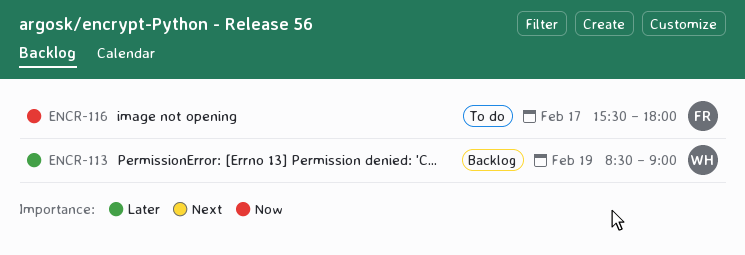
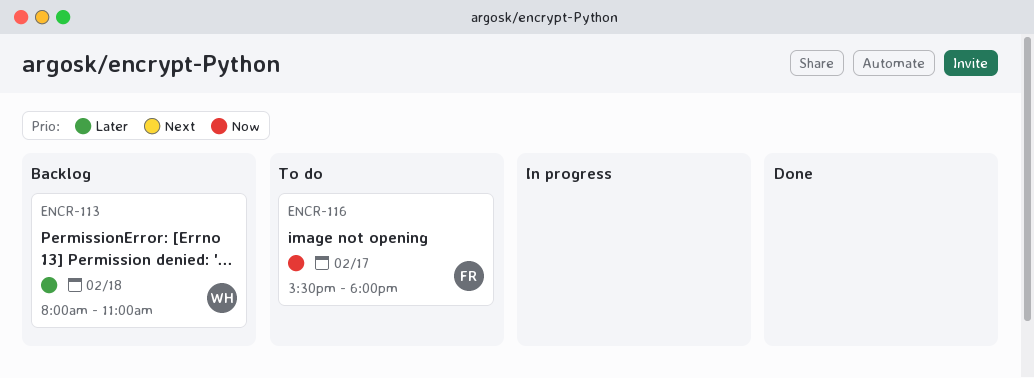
ENCR-113, day: Feb 19 -> Feb 18
ENCR-113, begins: 08:30 -> 08:00
ENCR-113, ends: 09:00 -> 11:00

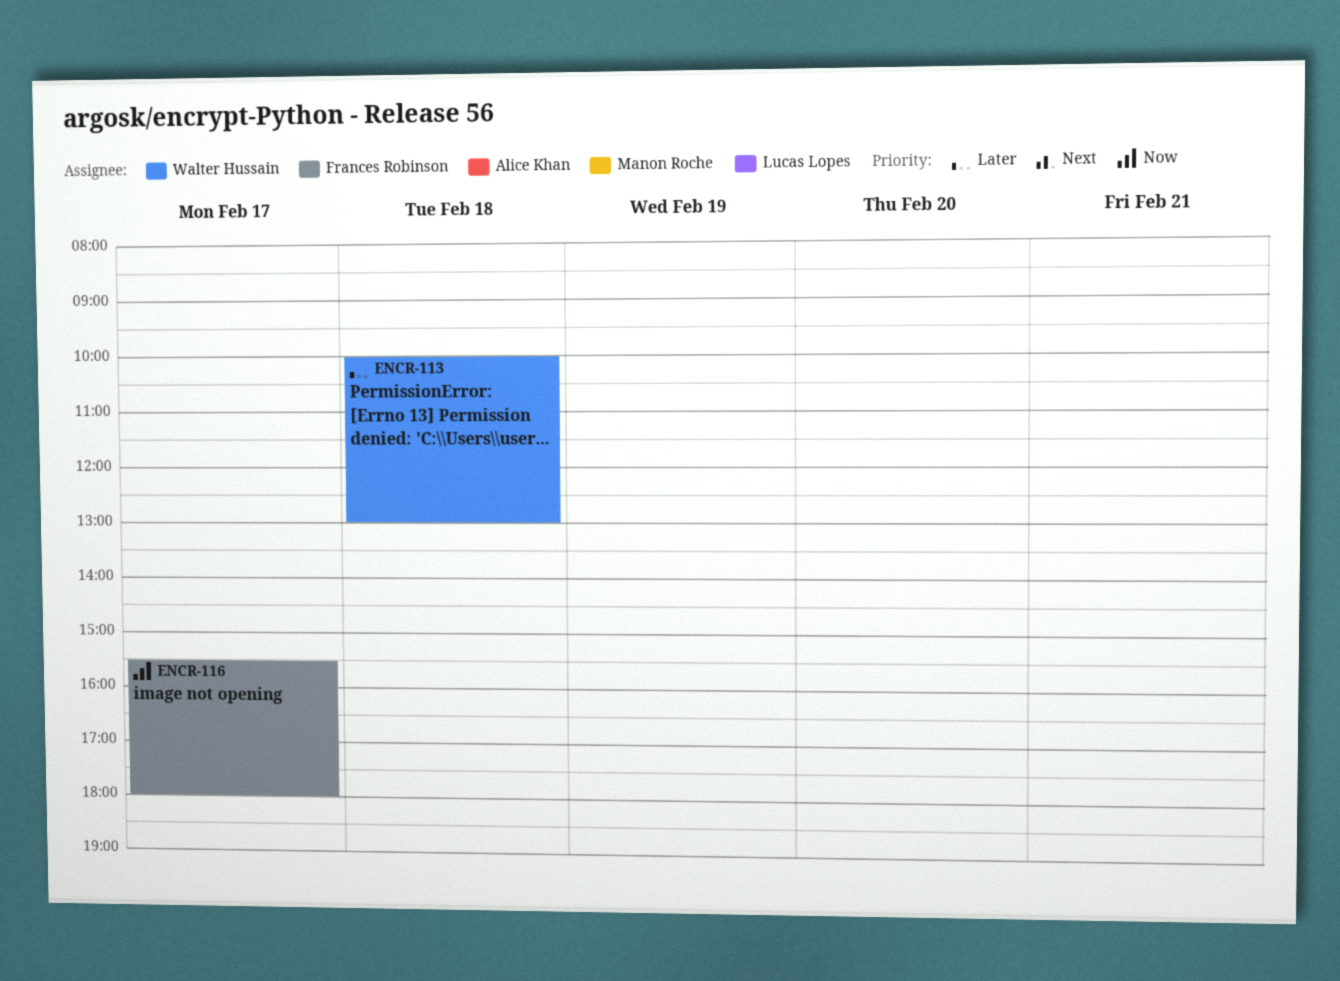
ENCR-113, begins: 08:00 -> 10:00
ENCR-113, ends: 11:00 -> 13:00

